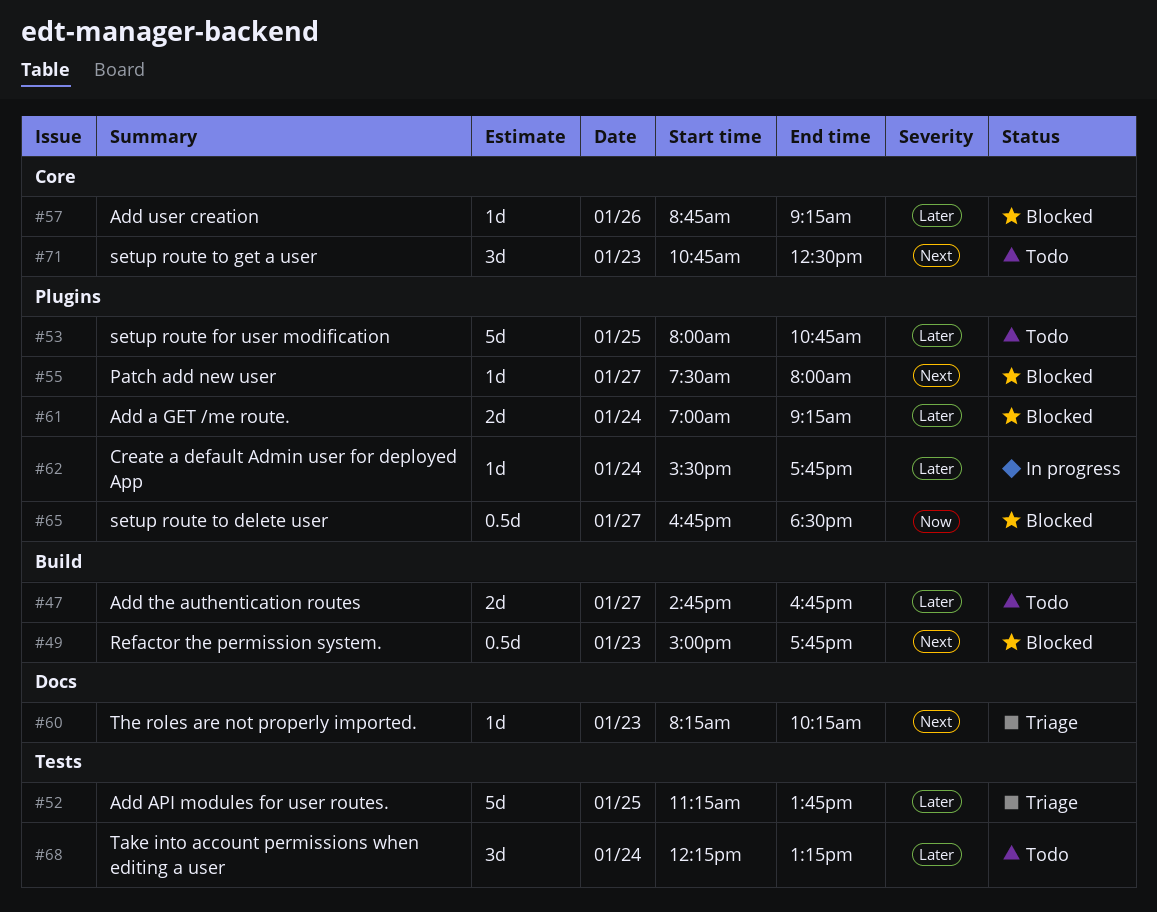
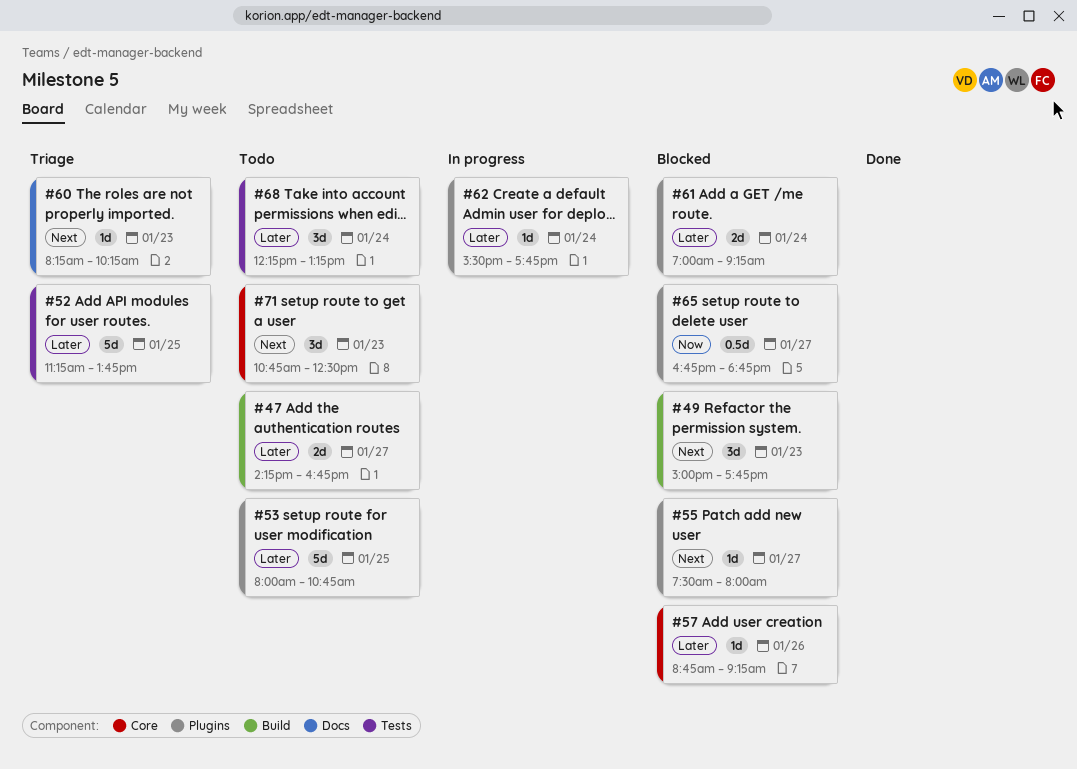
#47, begins: 14:45 -> 14:15
#49, estimate: 0.5d -> 3d
#65, ends: 18:30 -> 18:45

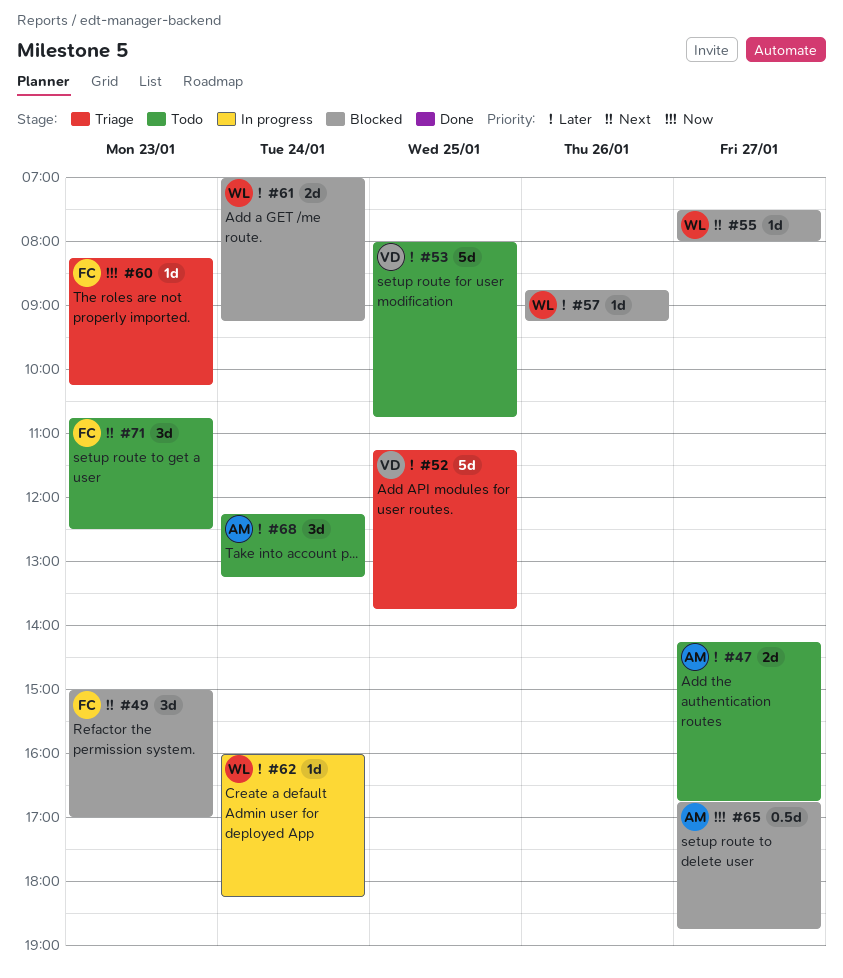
#49, ends: 17:45 -> 17:00
#60, priority: Next -> Now
#62, begins: 15:30 -> 16:00
#62, ends: 17:45 -> 18:15

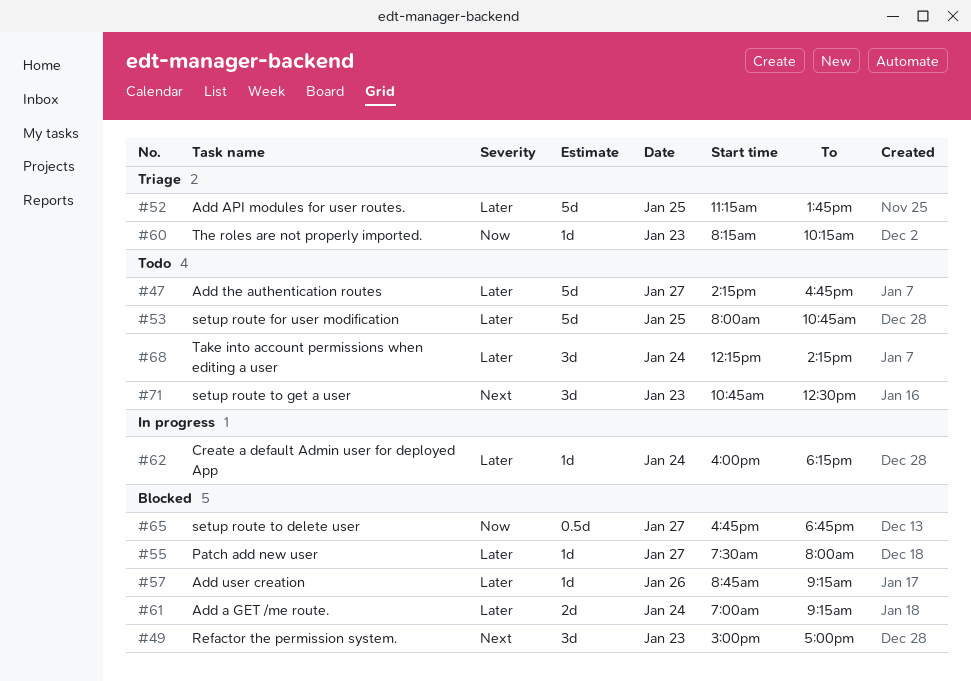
#47, estimate: 2d -> 5d
#55, priority: Next -> Later
#68, ends: 13:15 -> 14:15

